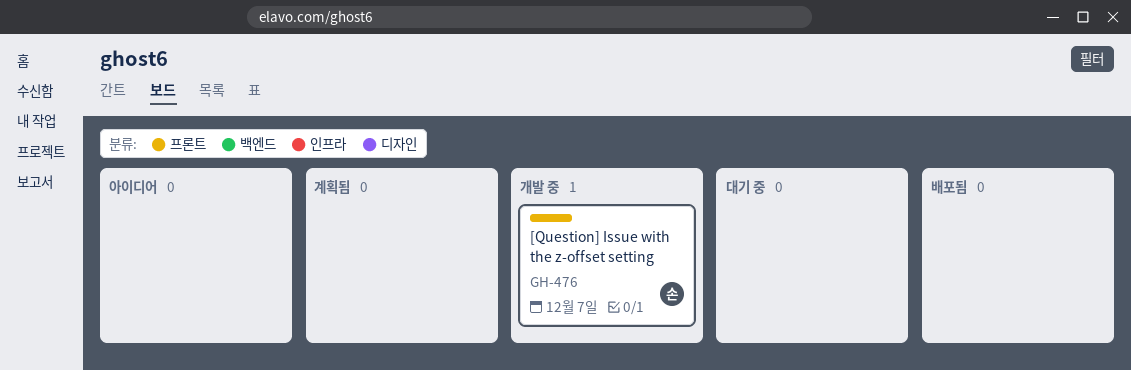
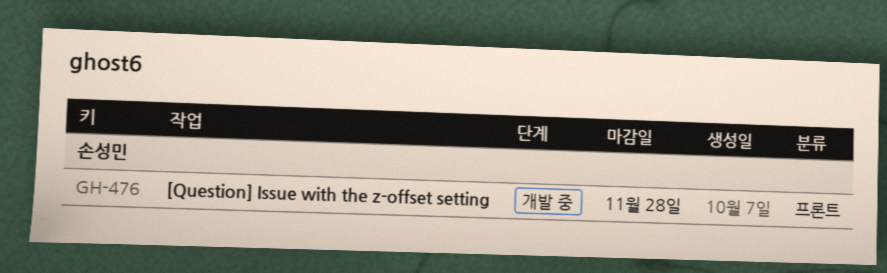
GH-476, due: Dec 7 -> Nov 28

